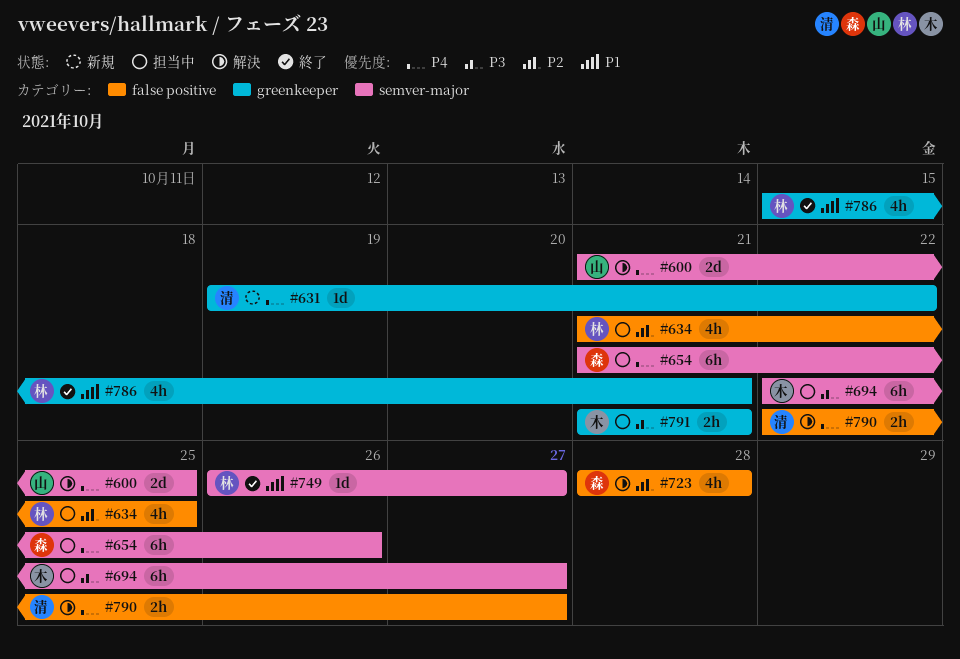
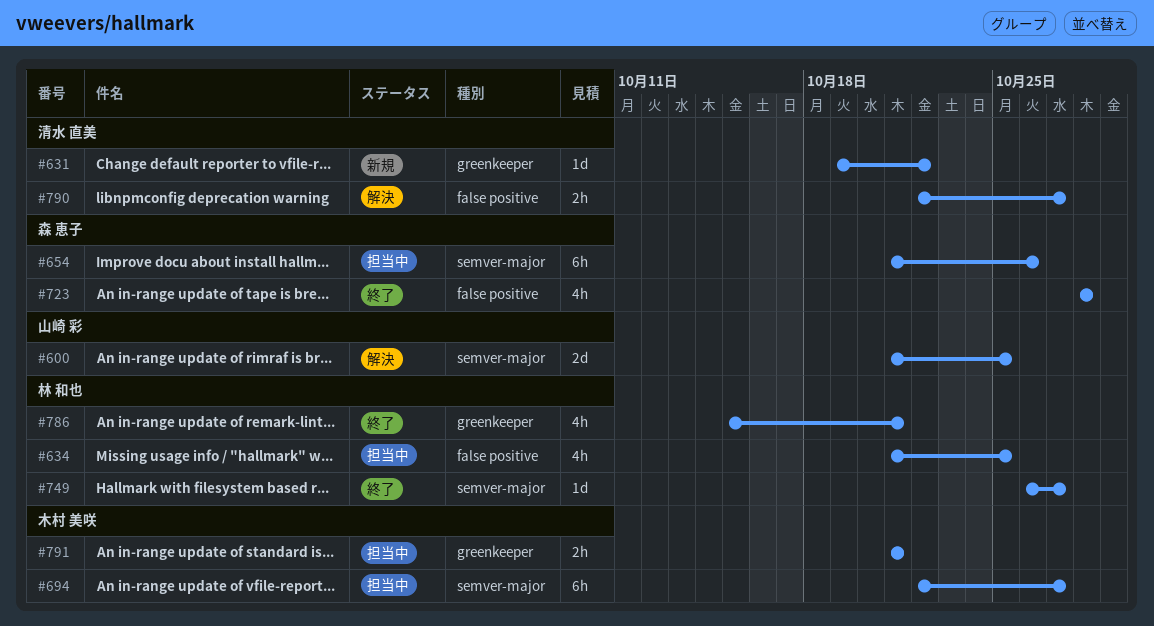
#723, status: 解決 -> 終了

